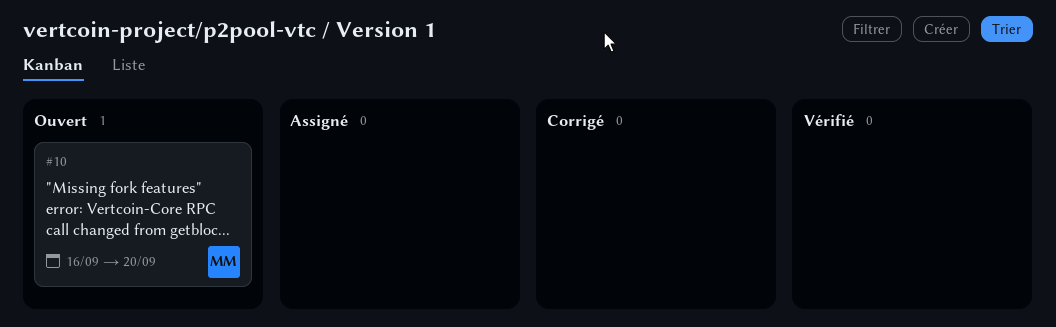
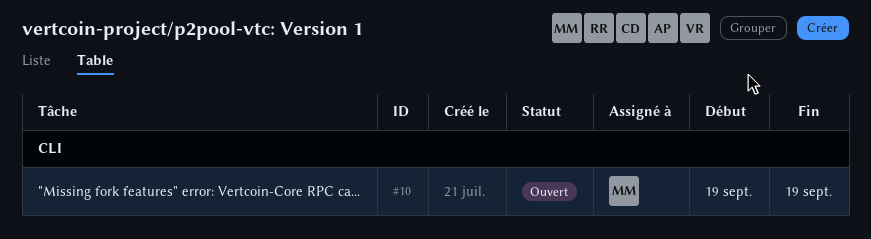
#10, start: Sep 16 -> Sep 19
#10, due: Sep 20 -> Sep 19

